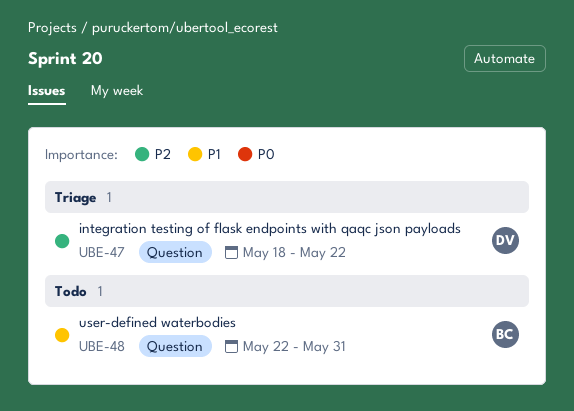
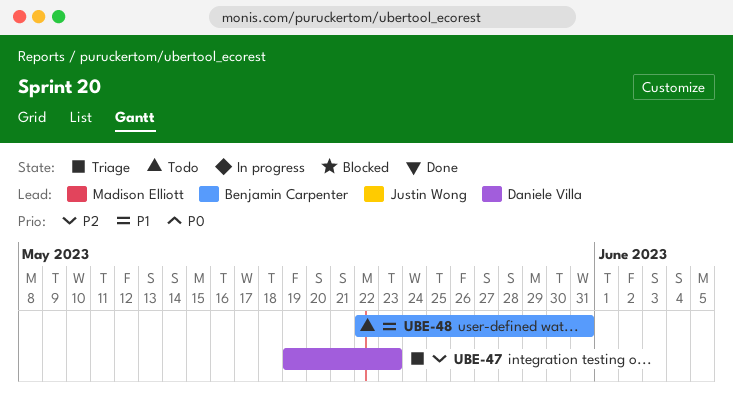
UBE-47, start: May 18 -> May 19
UBE-47, due: May 22 -> May 23

